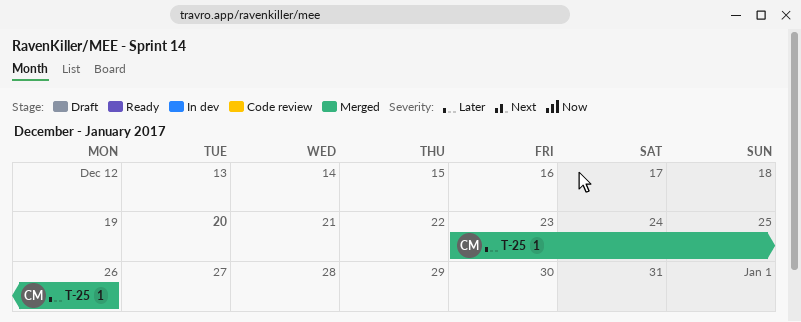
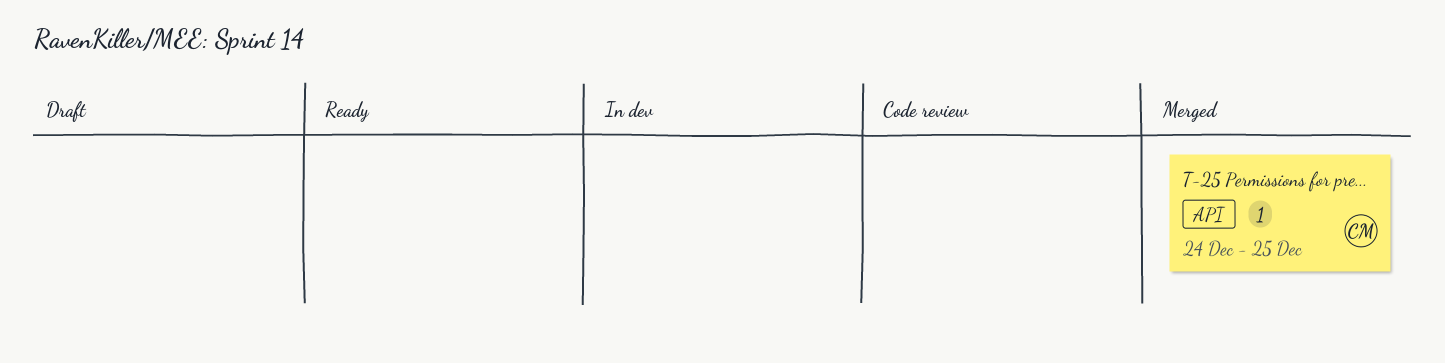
T-25, start: Dec 23 -> Dec 24
T-25, due: Dec 26 -> Dec 25

